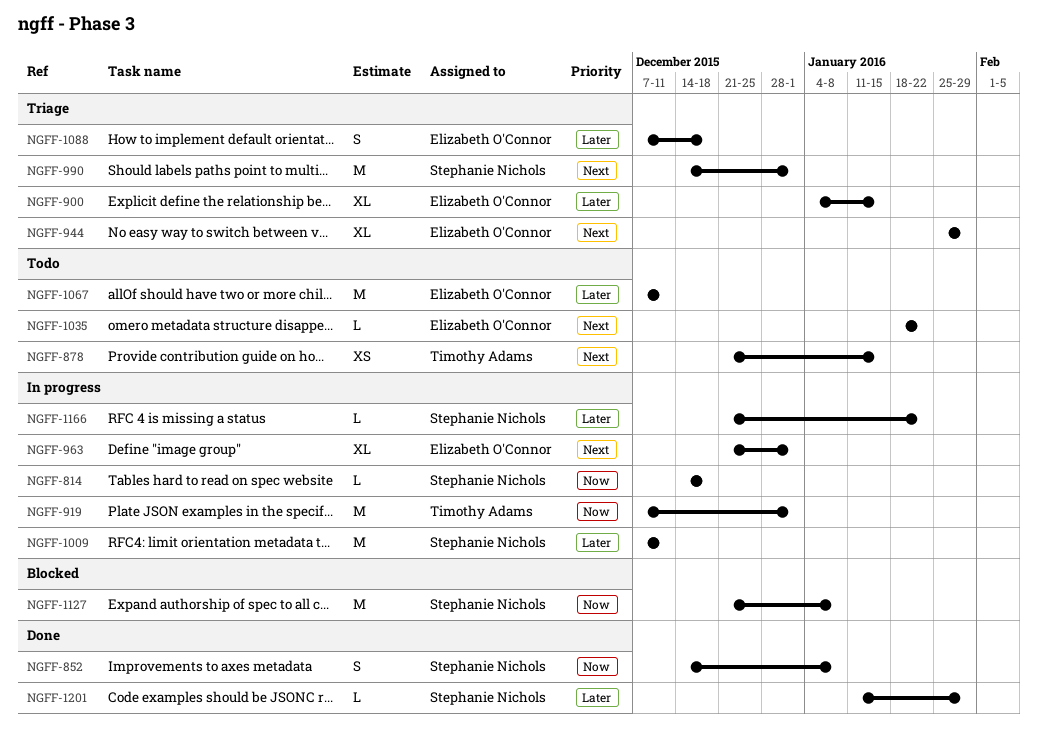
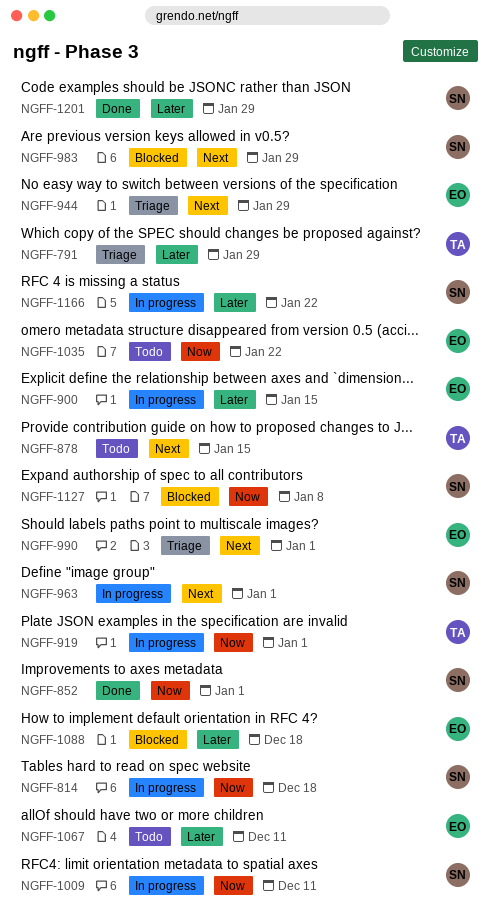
NGFF-791: none -> present
NGFF-852, due: Jan 8 -> Jan 1
NGFF-900, status: Triage -> In progress
NGFF-963, owner: Elizabeth O'Connor -> Stephanie Nichols
NGFF-983: none -> present
NGFF-990, owner: Stephanie Nichols -> Elizabeth O'Connor
NGFF-1009, priority: Later -> Now
NGFF-1035, priority: Next -> Now
NGFF-1088, status: Triage -> Blocked

